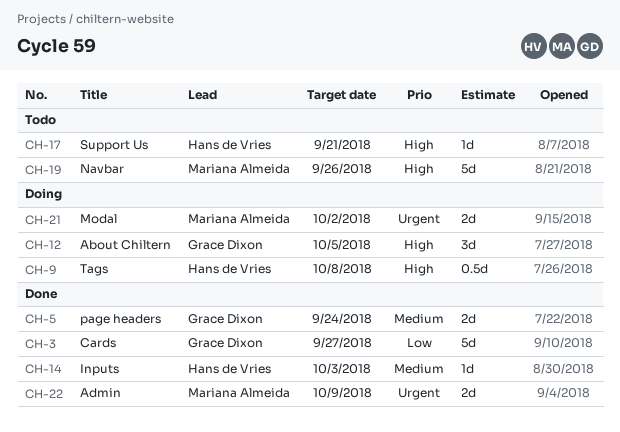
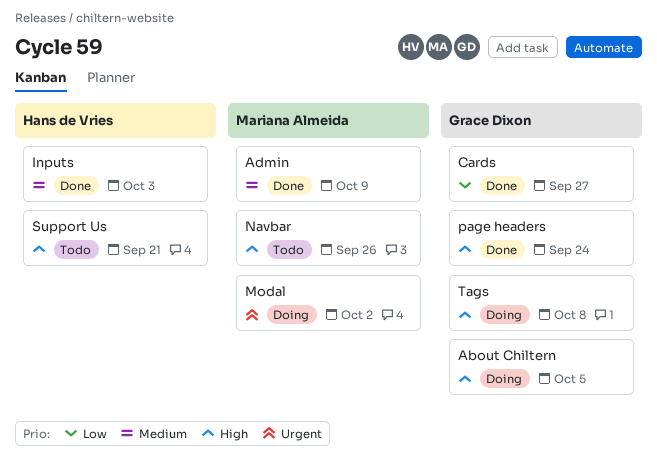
Admin, priority: Urgent -> Medium
page headers, priority: Medium -> High
Tags, owner: Hans de Vries -> Grace Dixon

